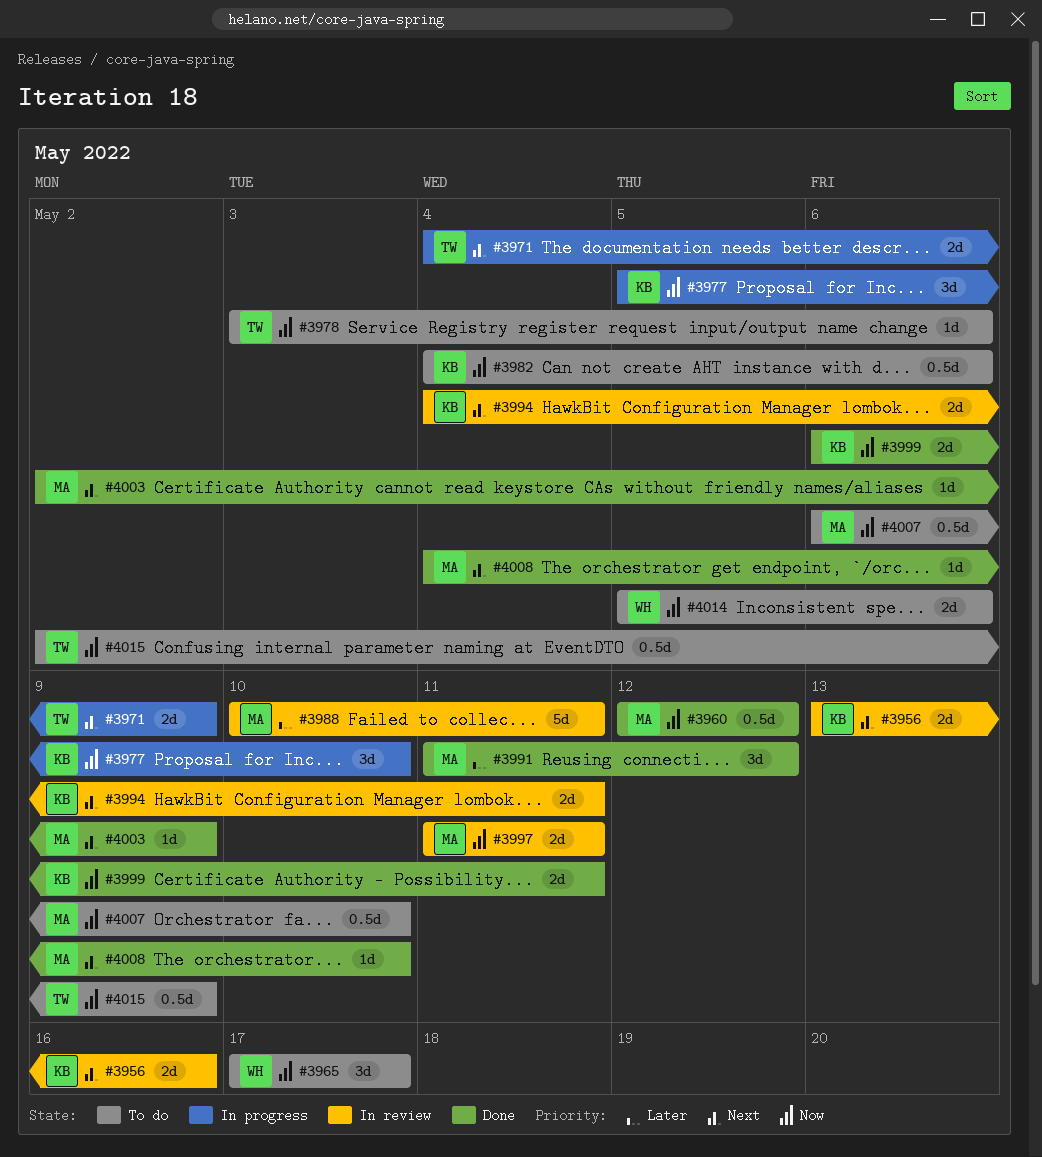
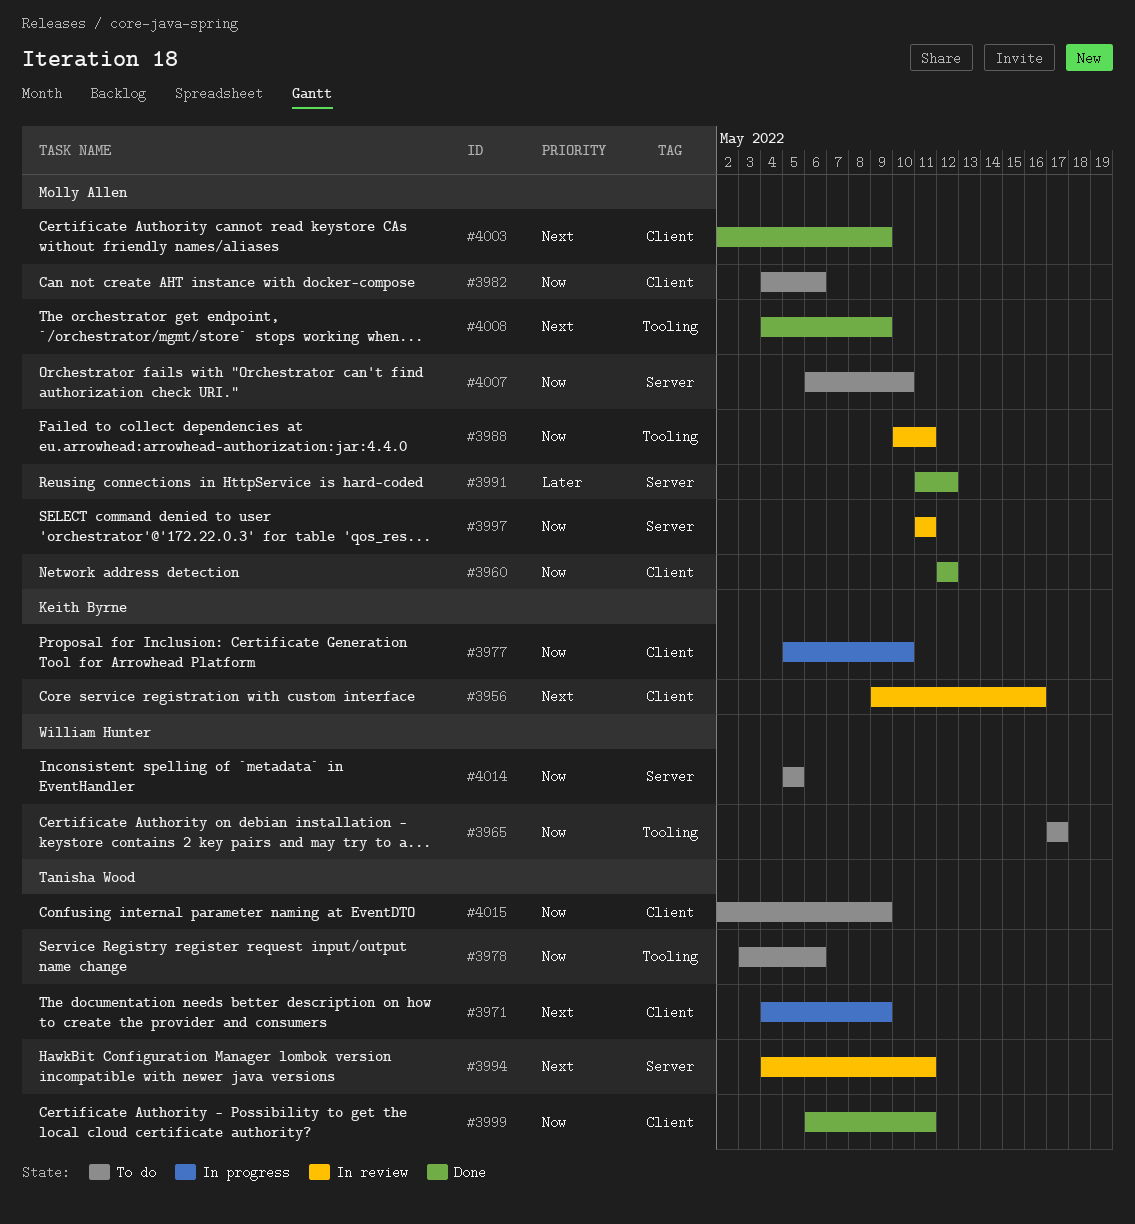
#3956, start: May 13 -> May 9
#3982, owner: Keith Byrne -> Molly Allen
#3988, priority: Later -> Now
#3994, owner: Keith Byrne -> Tanisha Wood
#3999, owner: Keith Byrne -> Tanisha Wood
#4008, due: May 10 -> May 9
#4014, due: May 6 -> May 5

